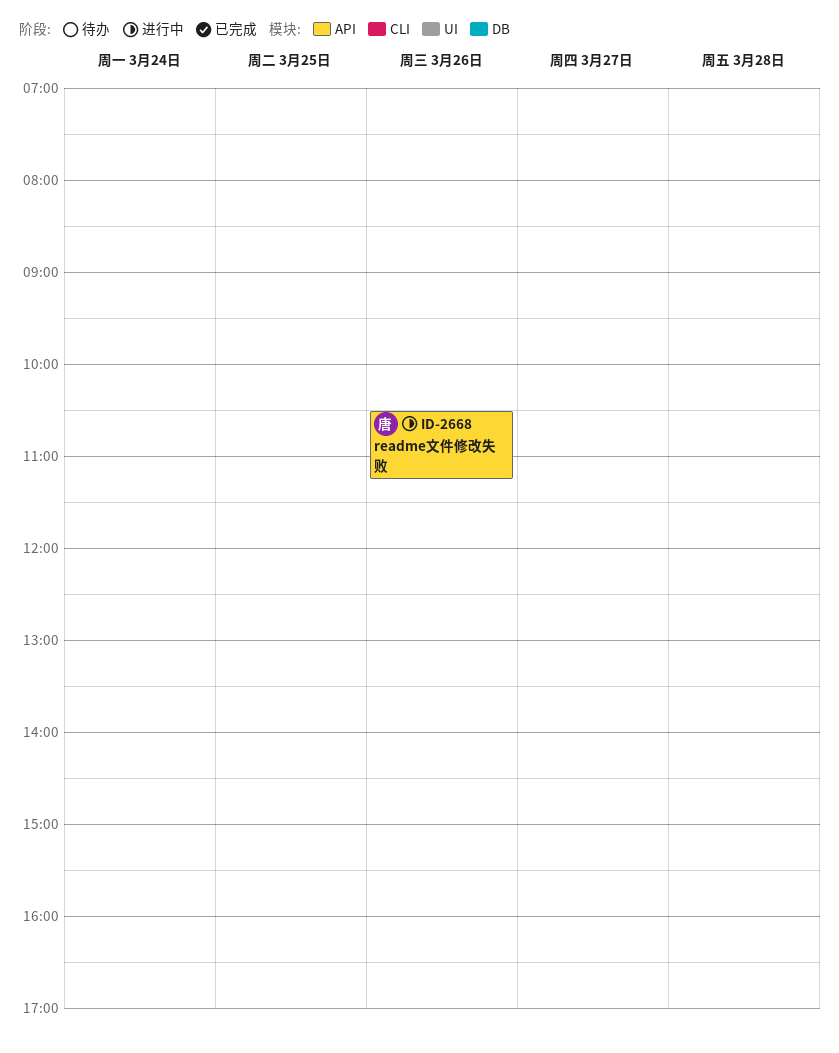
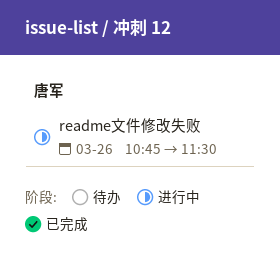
readme文件修改失败, begins: 10:30 -> 10:45
readme文件修改失败, ends: 11:15 -> 11:30

